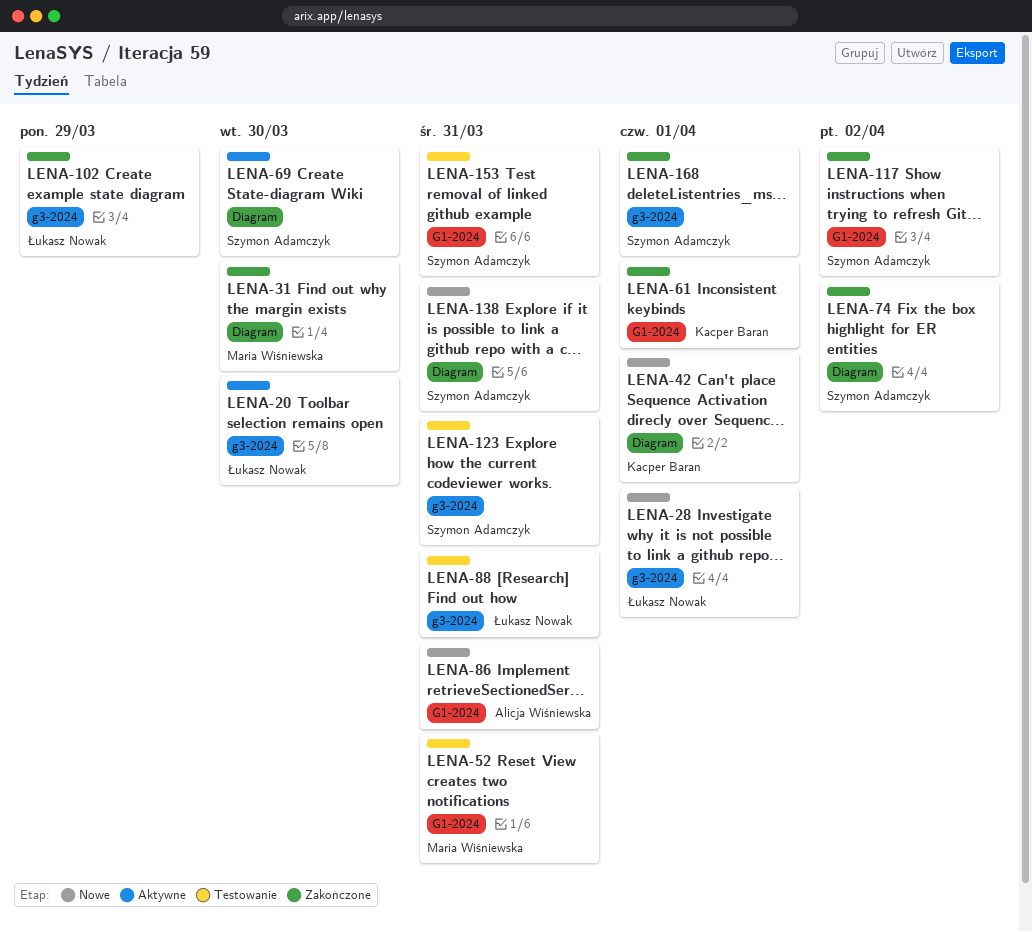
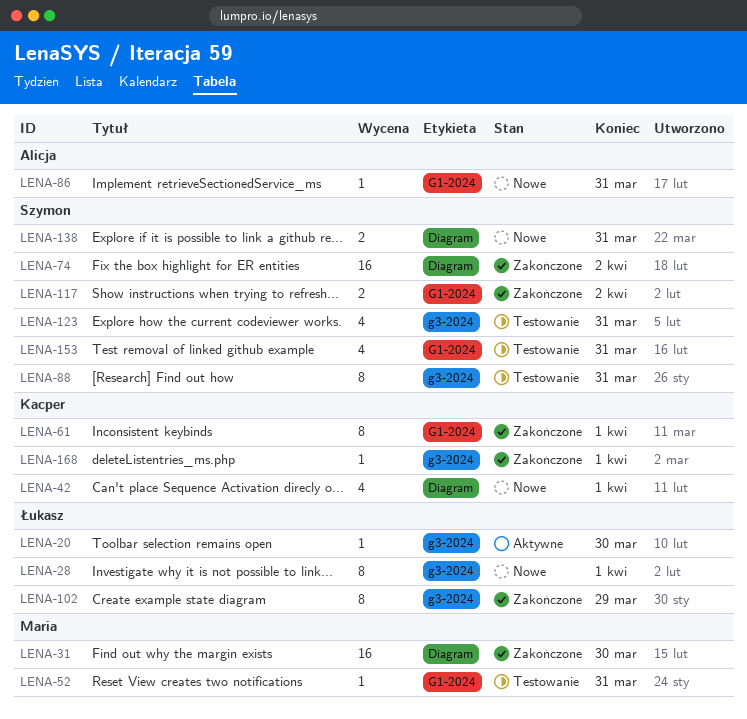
LENA-69: present -> none
LENA-88, owner: Łukasz Nowak -> Szymon Adamczyk
LENA-168, owner: Szymon Adamczyk -> Kacper Baran

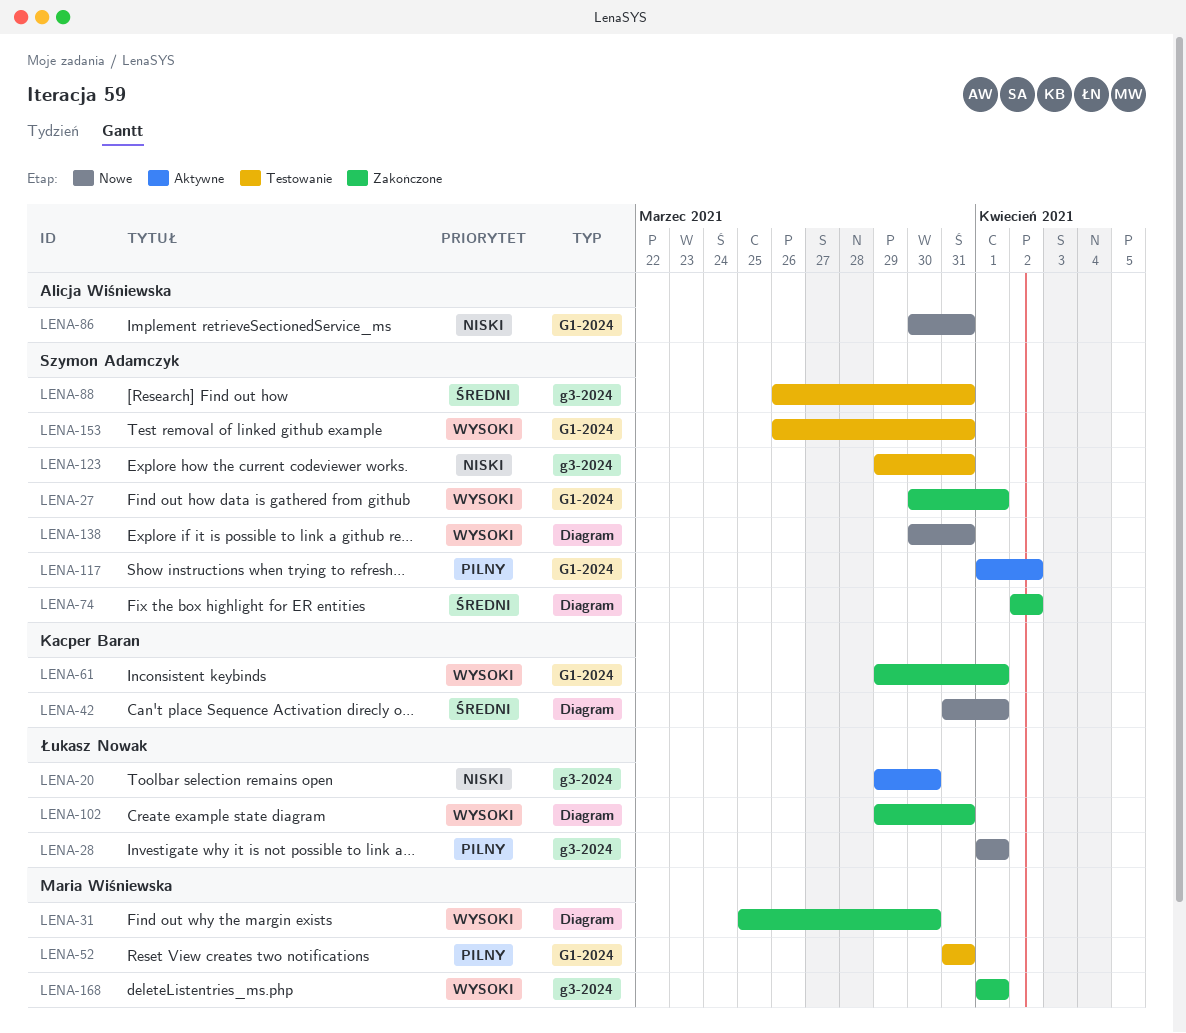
LENA-27: none -> present
LENA-102, label: g3-2024 -> Diagram
LENA-102, due: Mar 29 -> Mar 31
LENA-117, status: Zakończone -> Aktywne
LENA-168, owner: Kacper Baran -> Maria Wiśniewska

